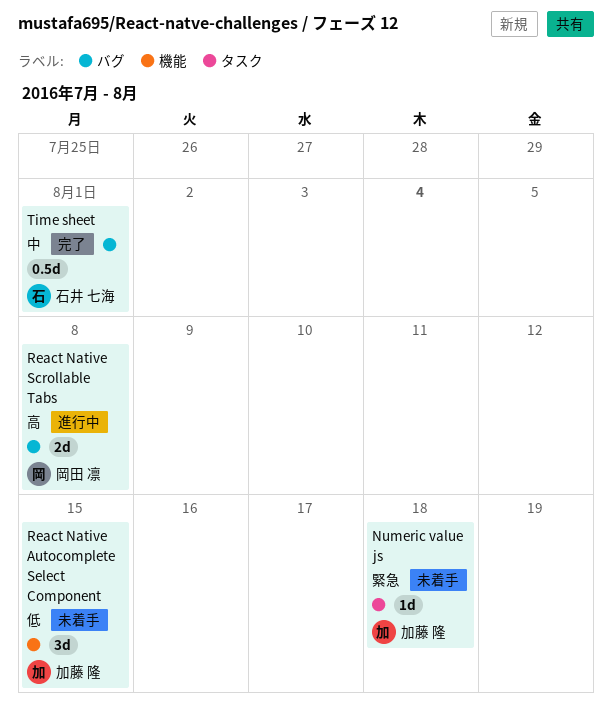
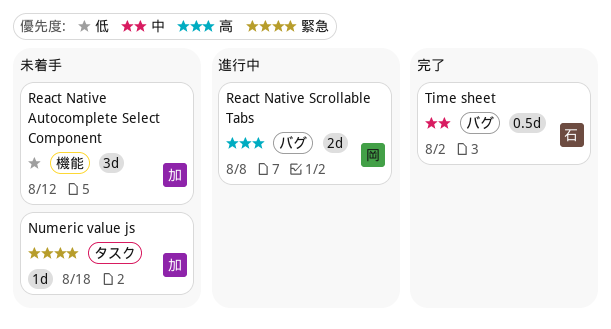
React Native Autocomplete Select Component, due: Aug 15 -> Aug 12
Time sheet, due: Aug 1 -> Aug 2

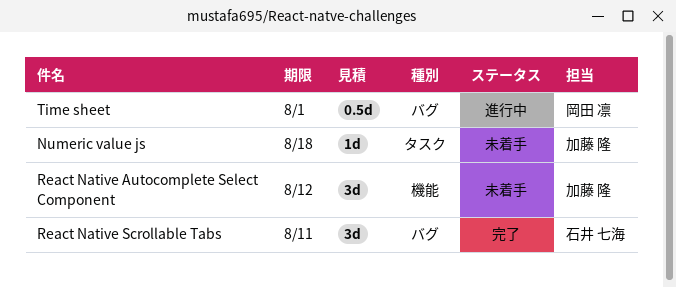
React Native Scrollable Tabs, status: 進行中 -> 完了
React Native Scrollable Tabs, owner: 岡田 凛 -> 石井 七海
React Native Scrollable Tabs, estimate: 2d -> 3d
React Native Scrollable Tabs, due: Aug 8 -> Aug 11
Time sheet, status: 完了 -> 進行中
Time sheet, owner: 石井 七海 -> 岡田 凛
Time sheet, due: Aug 2 -> Aug 1

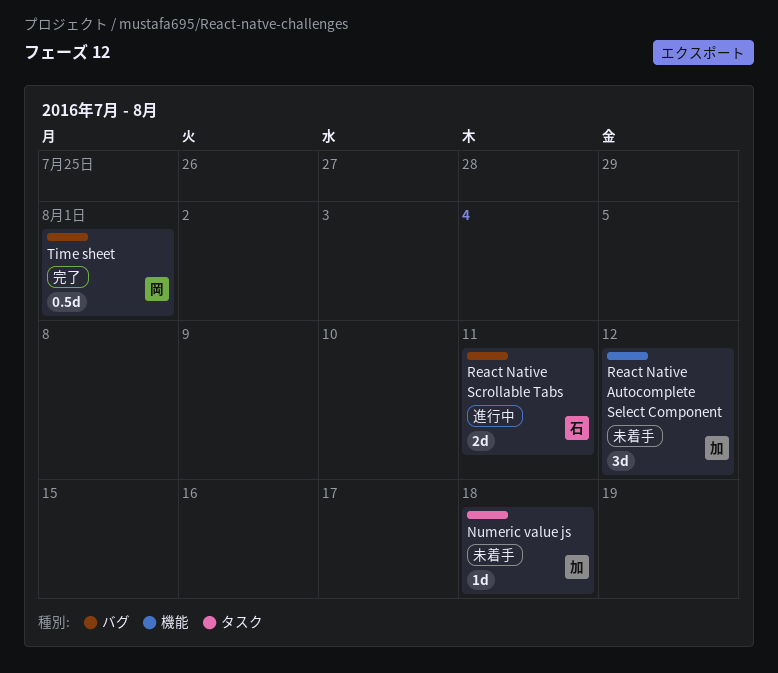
React Native Scrollable Tabs, status: 完了 -> 進行中
React Native Scrollable Tabs, estimate: 3d -> 2d
Time sheet, status: 進行中 -> 完了

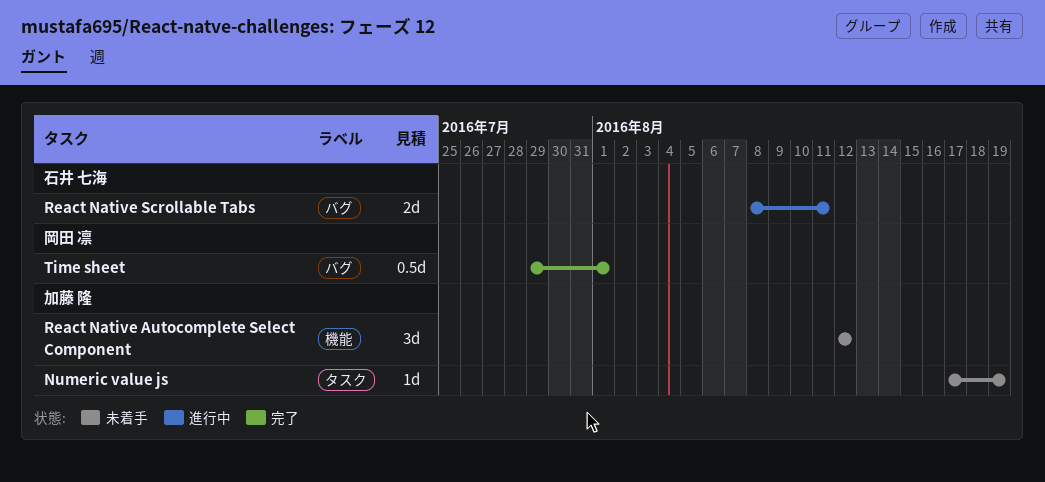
Numeric value js, due: Aug 18 -> Aug 19

